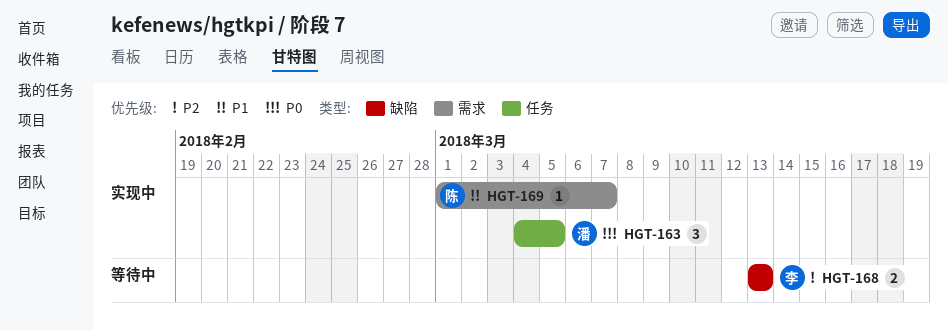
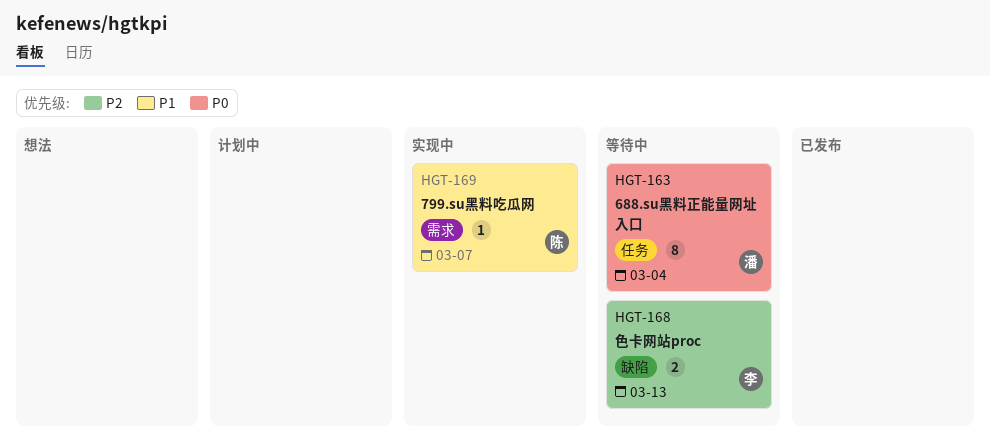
HGT-163, status: 实现中 -> 等待中
HGT-163, estimate: 3 -> 8
HGT-163, due: Mar 5 -> Mar 4

